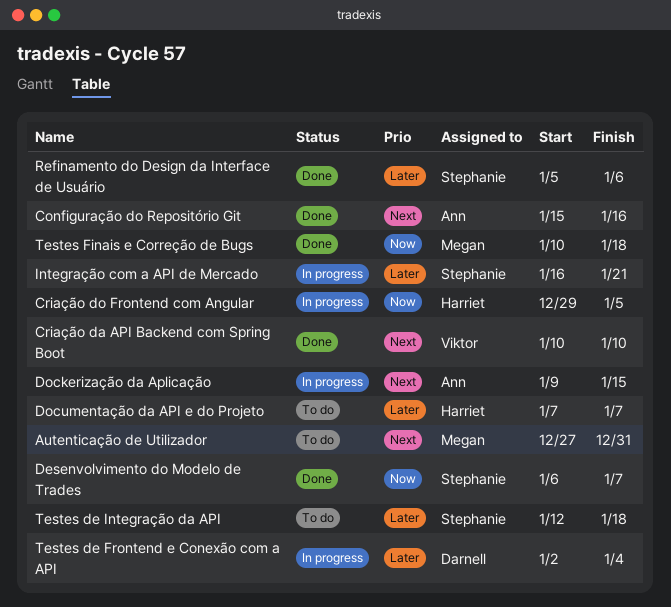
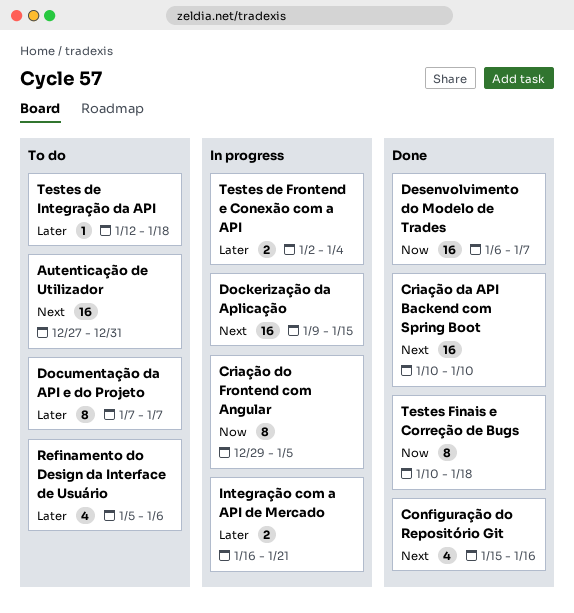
Refinamento do Design da Interface de Usuário, status: Done -> To do

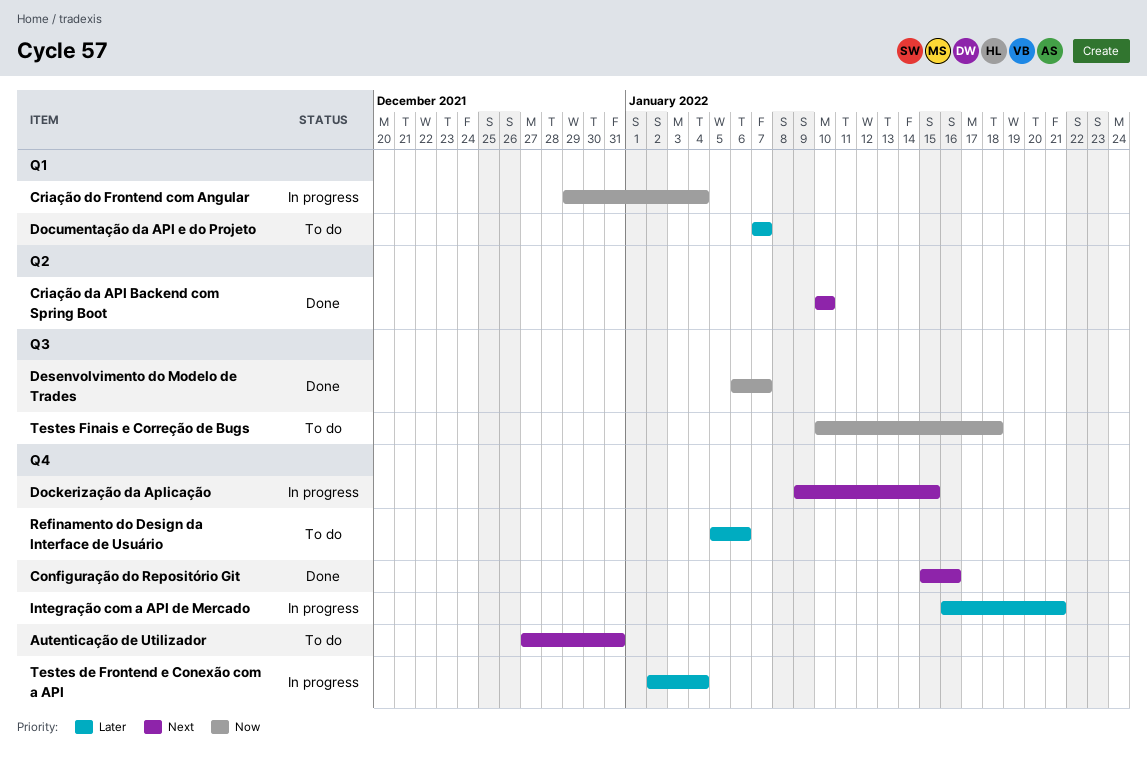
Criação do Frontend com Angular, due: Jan 5 -> Jan 4
Testes de Integração da API: present -> none
Testes Finais e Correção de Bugs, status: Done -> To do

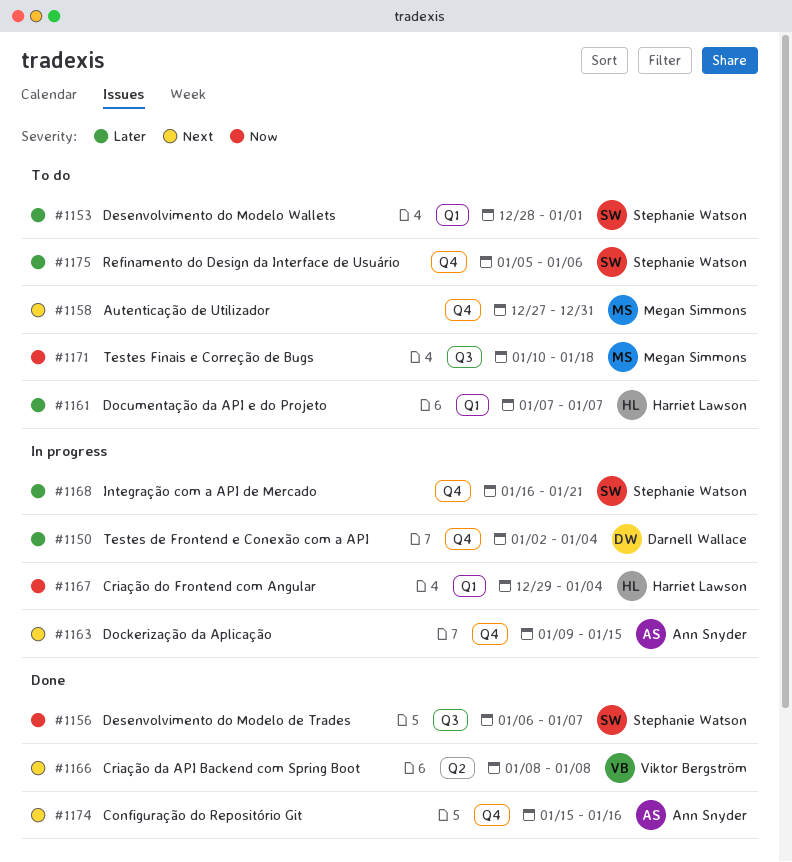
Criação da API Backend com Spring Boot, start: Jan 10 -> Jan 8
Criação da API Backend com Spring Boot, due: Jan 10 -> Jan 8
Desenvolvimento do Modelo Wallets: none -> present

